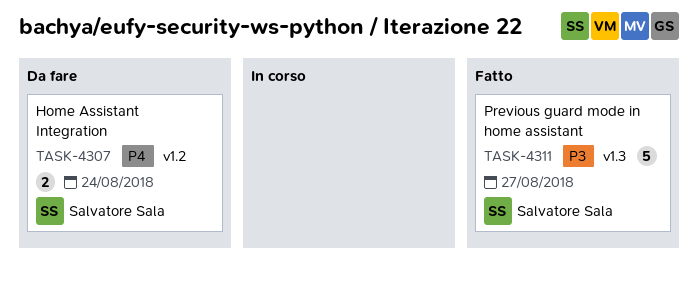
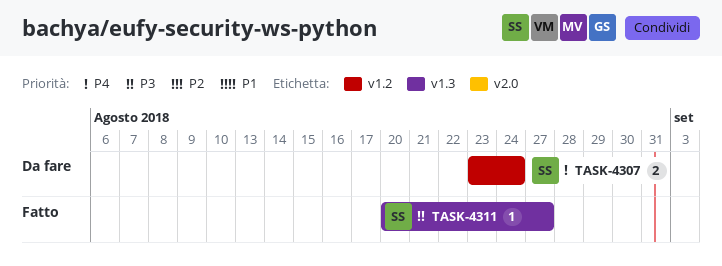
TASK-4311, estimate: 5 -> 1

